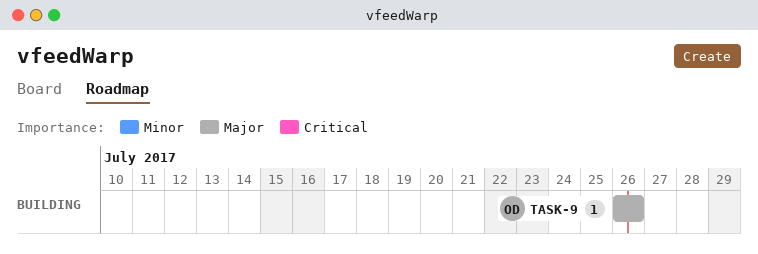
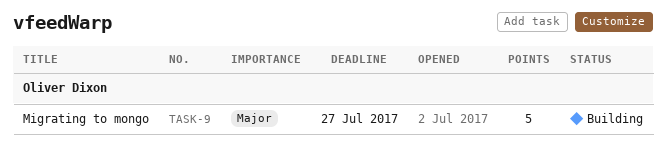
TASK-9, estimate: 1 -> 5
TASK-9, due: Jul 26 -> Jul 27

